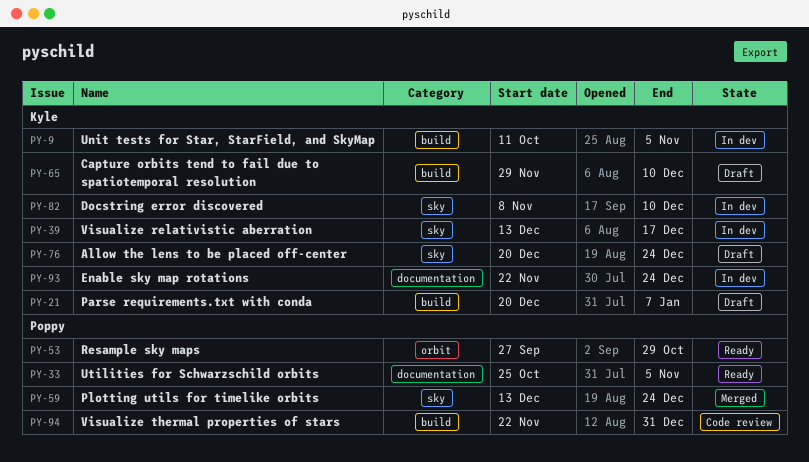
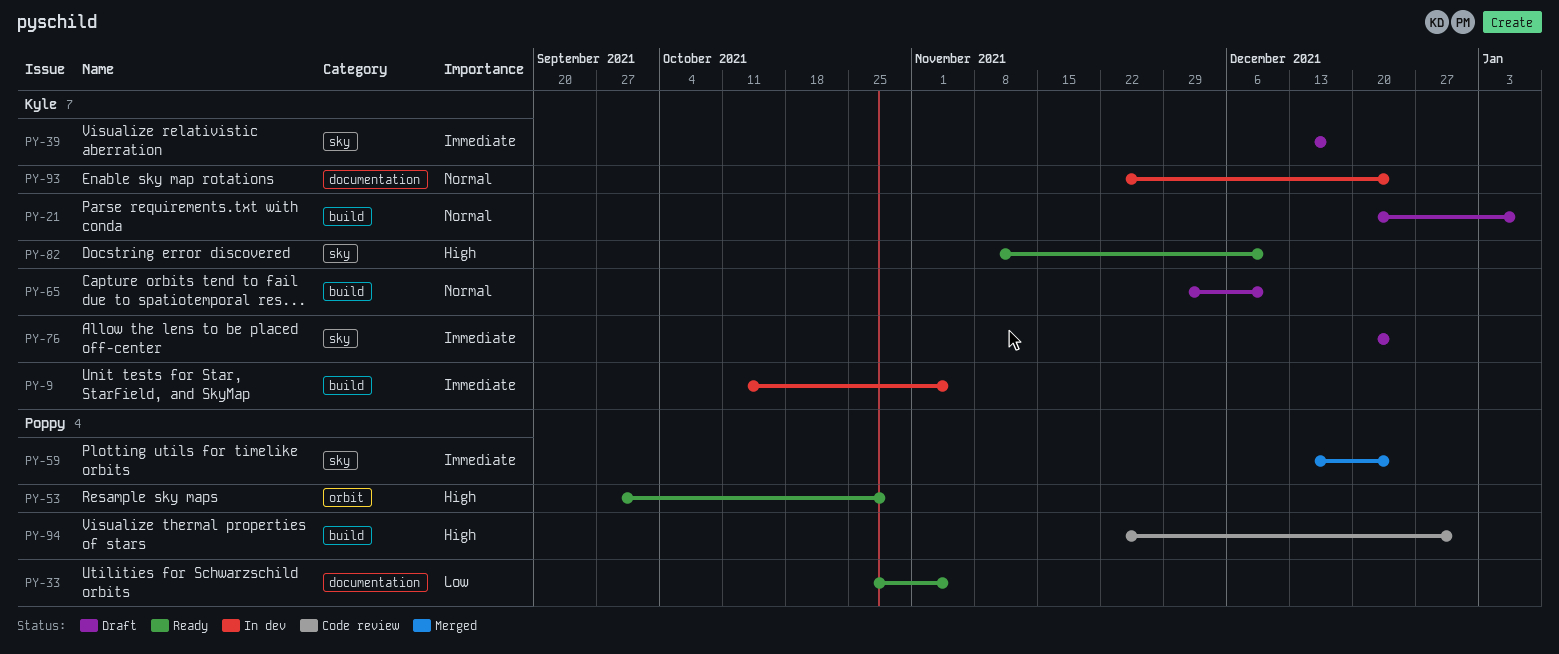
PY-39, status: In dev -> Draft
PY-82, status: In dev -> Ready

